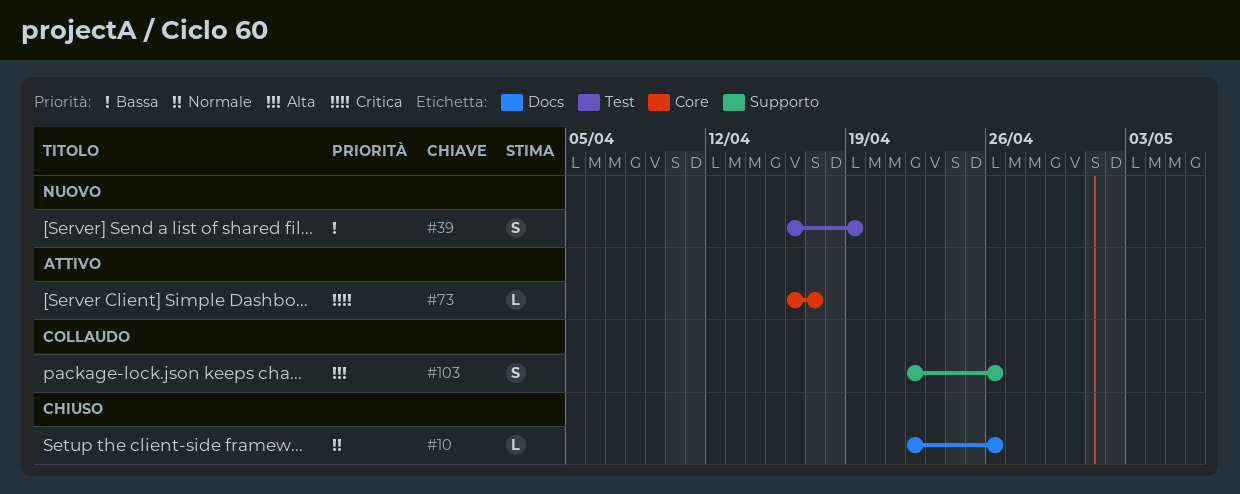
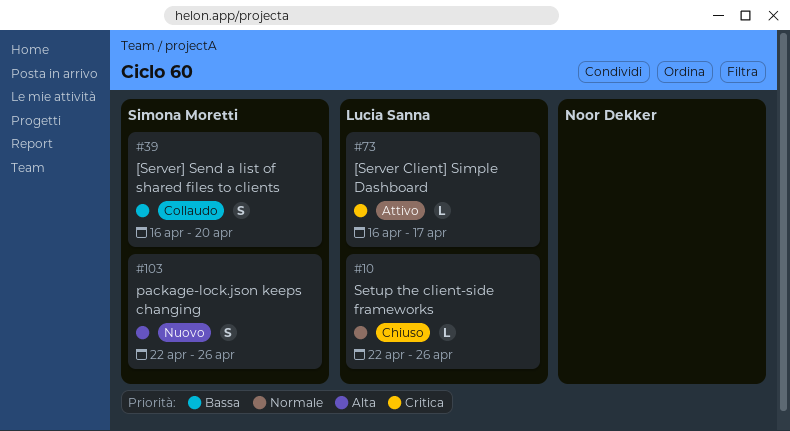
#39, status: Nuovo -> Collaudo
#39, due: Apr 19 -> Apr 20
#103, status: Collaudo -> Nuovo

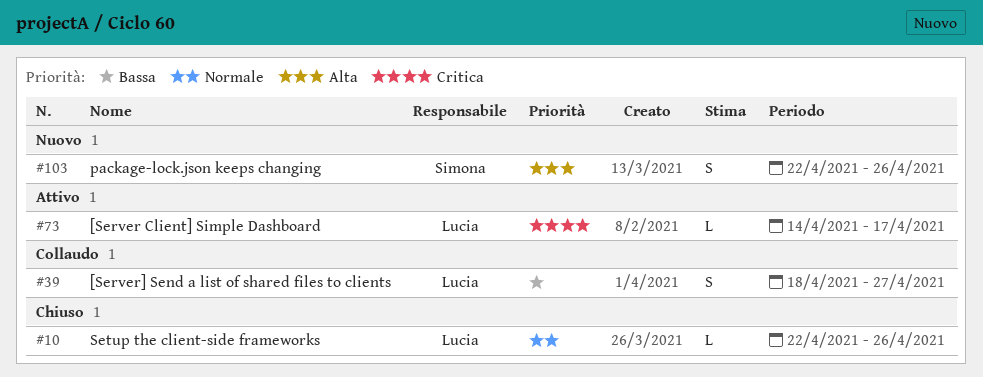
#39, owner: Simona Moretti -> Lucia Sanna
#39, start: Apr 16 -> Apr 18
#39, due: Apr 20 -> Apr 27
#73, start: Apr 16 -> Apr 14

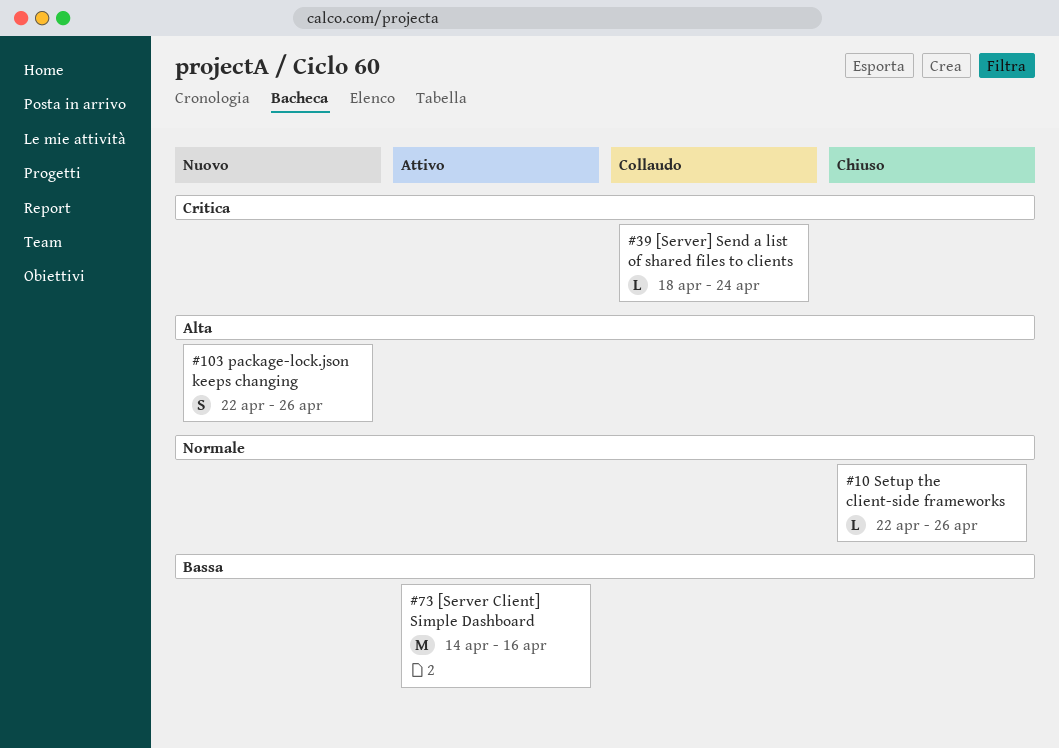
#39, priority: Bassa -> Critica
#39, estimate: S -> L
#39, due: Apr 27 -> Apr 24
#73, priority: Critica -> Bassa
#73, estimate: L -> M
#73, due: Apr 17 -> Apr 16

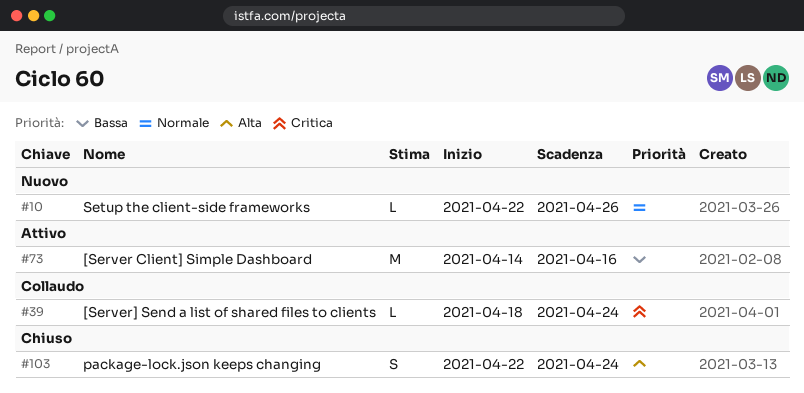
#10, status: Chiuso -> Nuovo
#103, status: Nuovo -> Chiuso
#103, due: Apr 26 -> Apr 24

